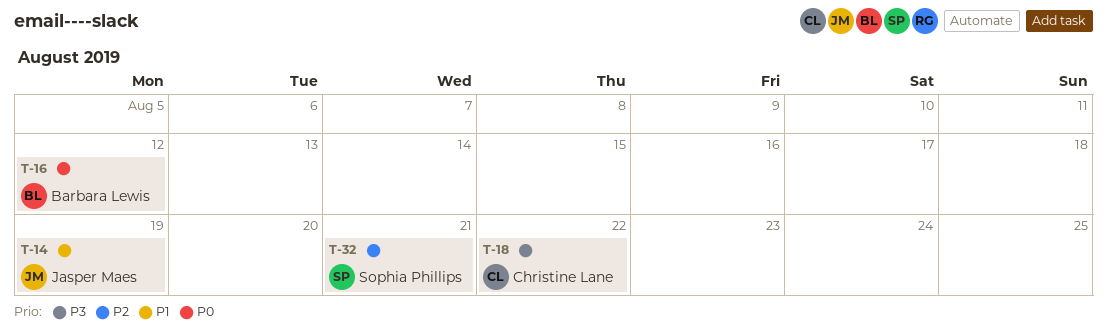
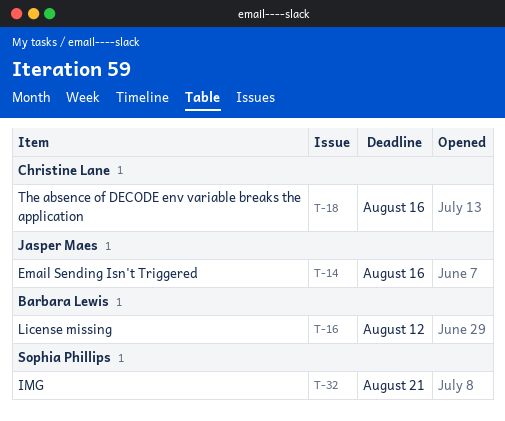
T-14, due: Aug 19 -> Aug 16
T-18, due: Aug 22 -> Aug 16

